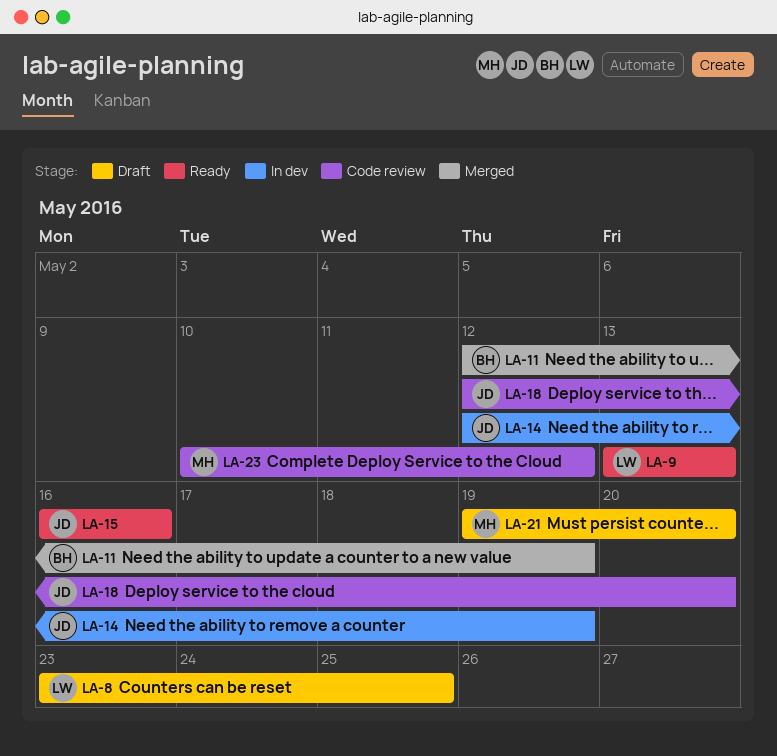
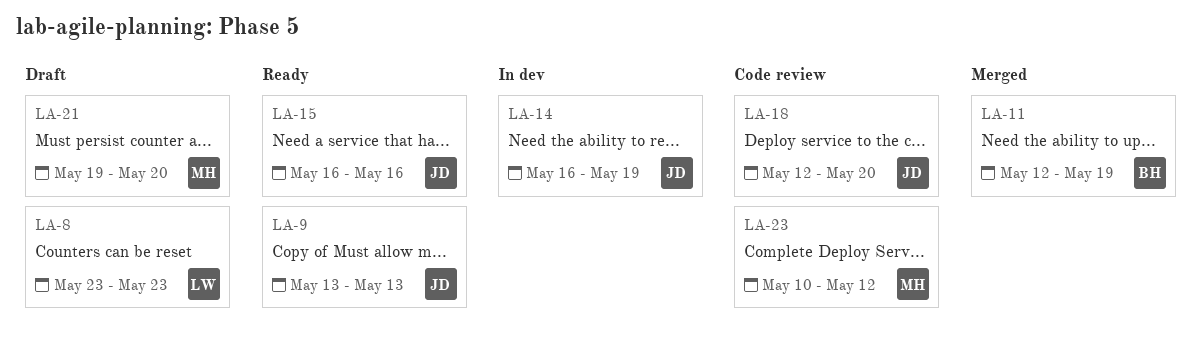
LA-8, due: May 25 -> May 23
LA-9, owner: LW -> JD
LA-14, start: May 12 -> May 16

